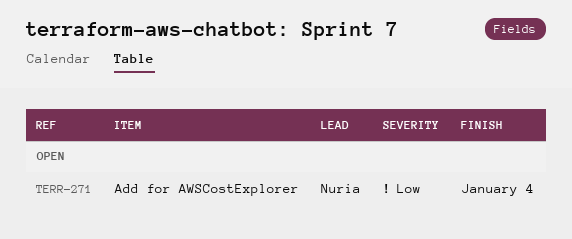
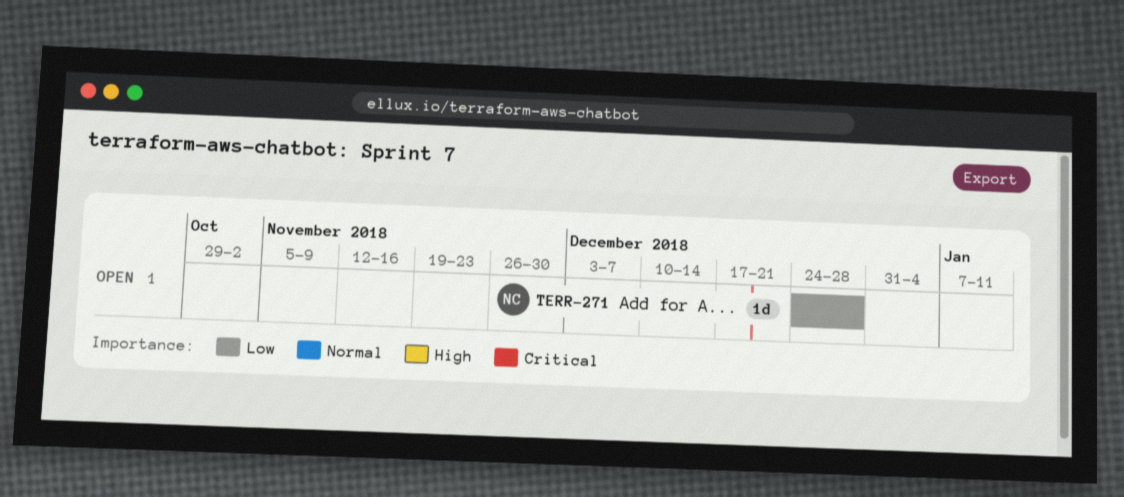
TERR-271, due: Jan 4 -> Dec 28

